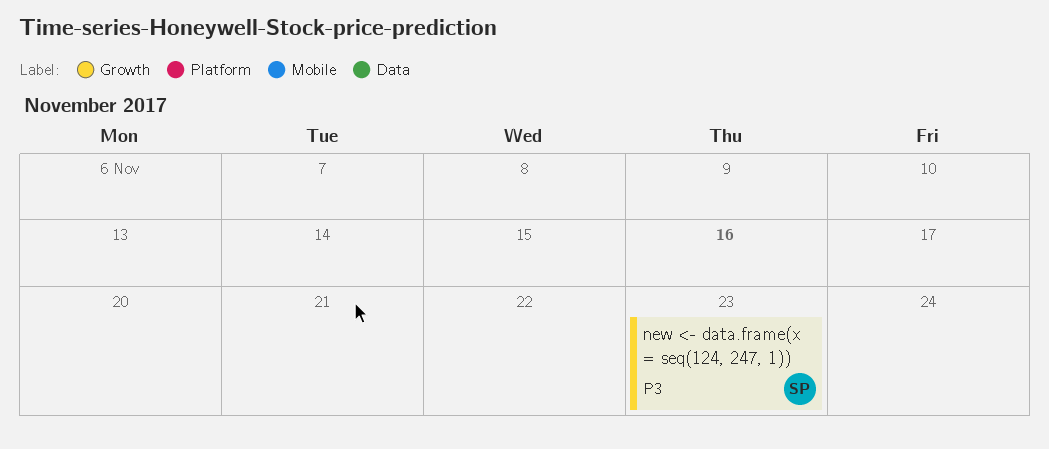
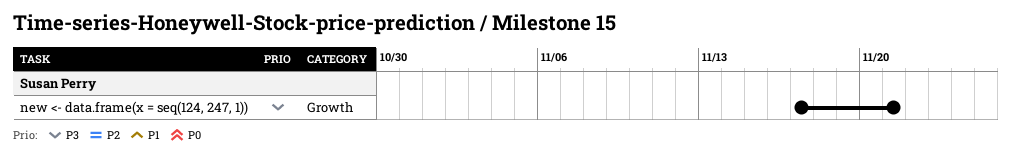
new <- data.frame(x = seq(124, 247, 1)), due: Nov 23 -> Nov 21

